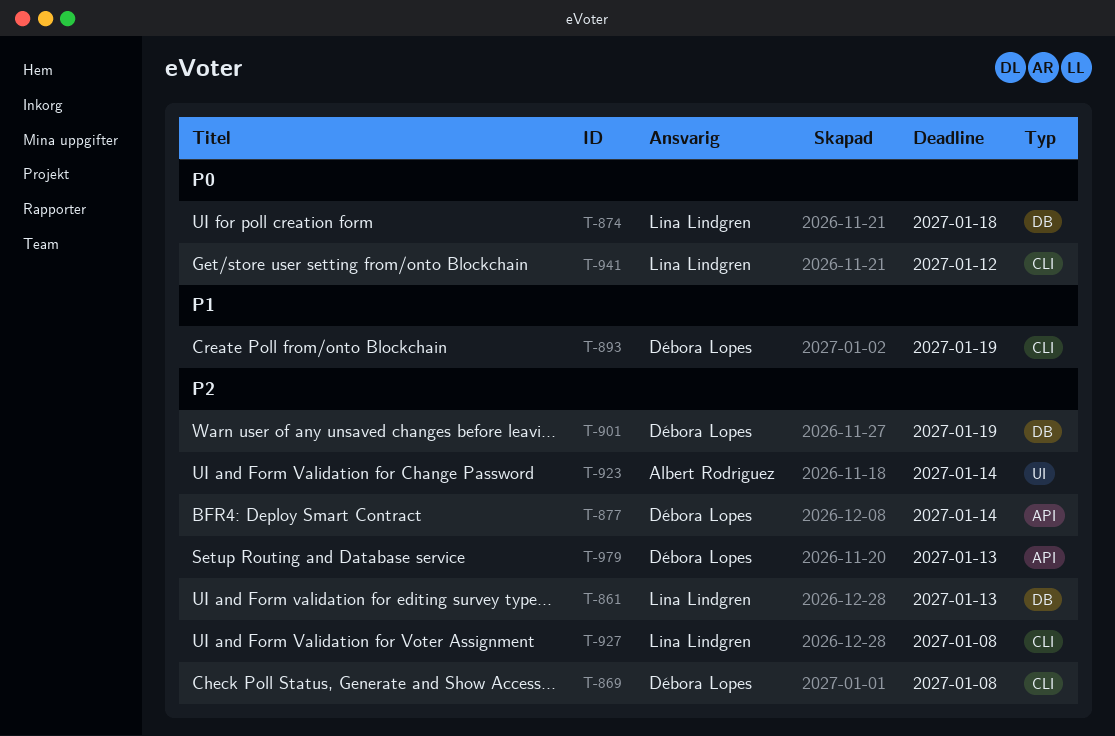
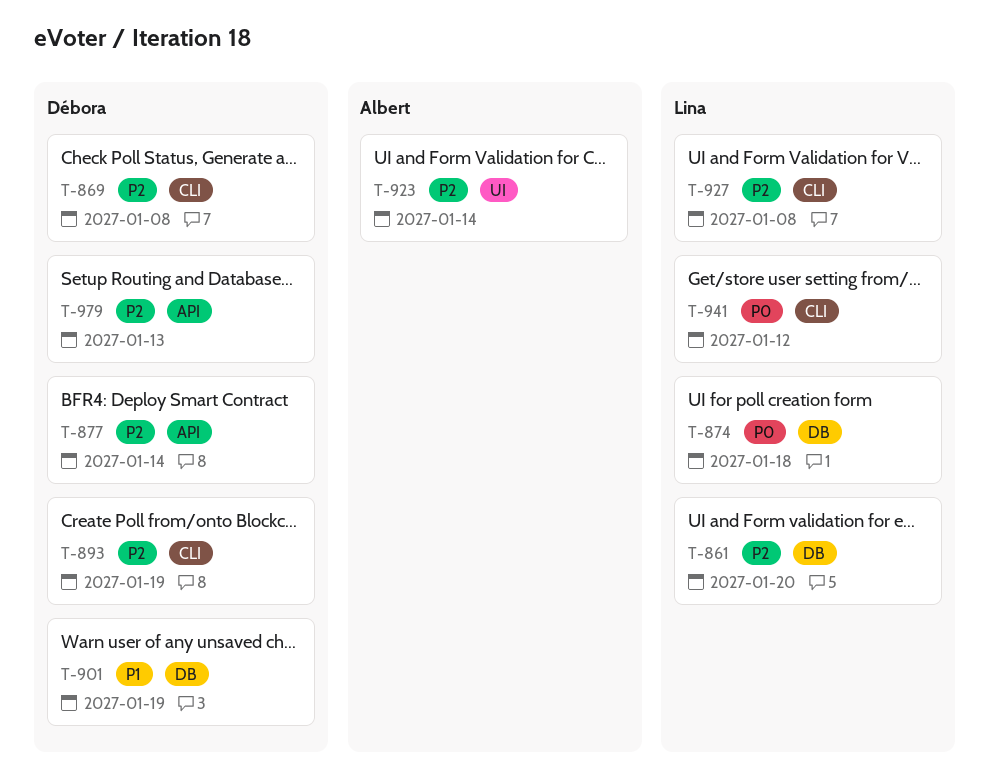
T-861, due: Jan 13 -> Jan 20
T-893, priority: P1 -> P2
T-901, priority: P2 -> P1

